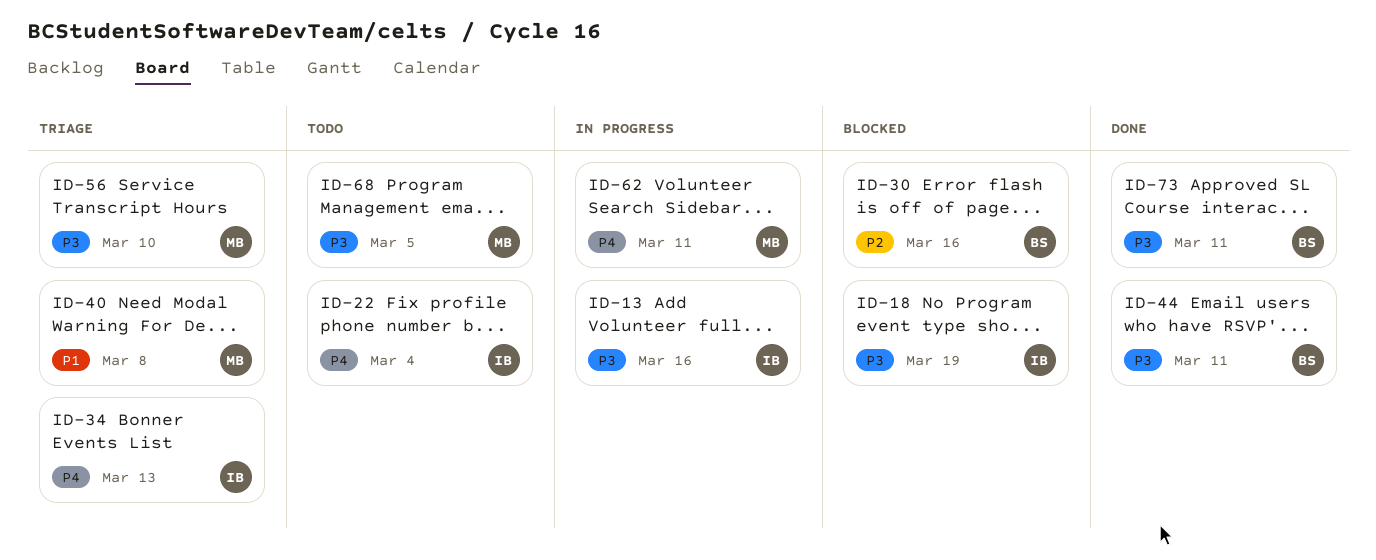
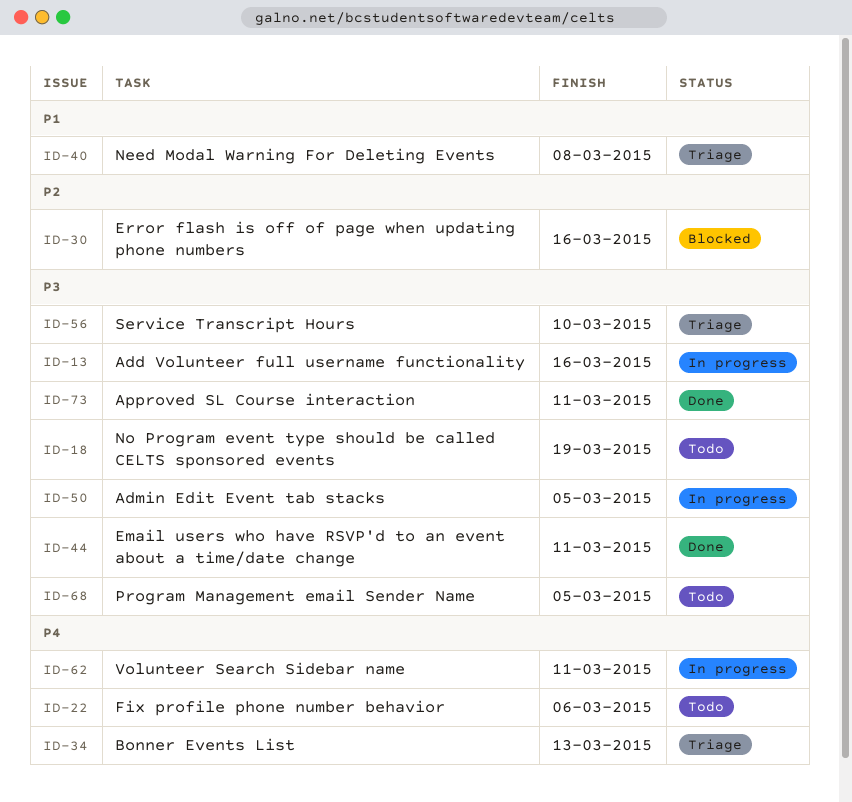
ID-18, status: Blocked -> Todo
ID-22, due: Mar 4 -> Mar 6
ID-50: none -> present

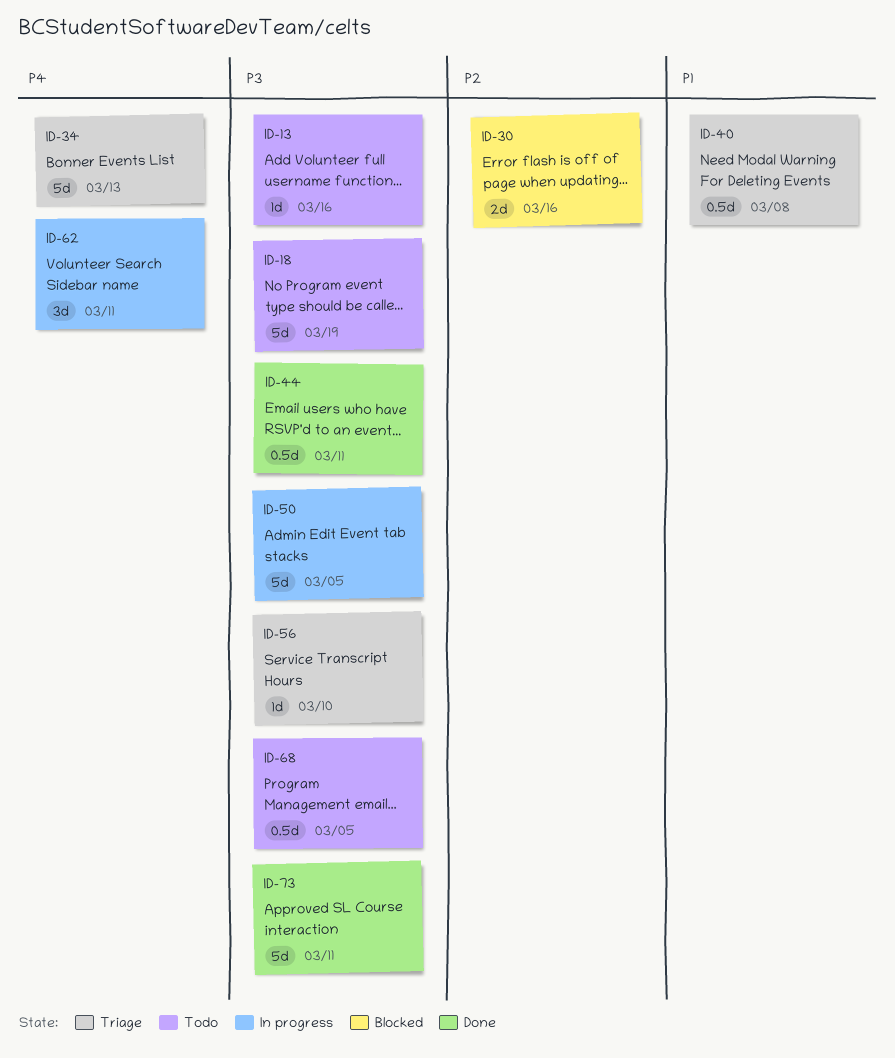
ID-13, status: In progress -> Todo
ID-22: present -> none

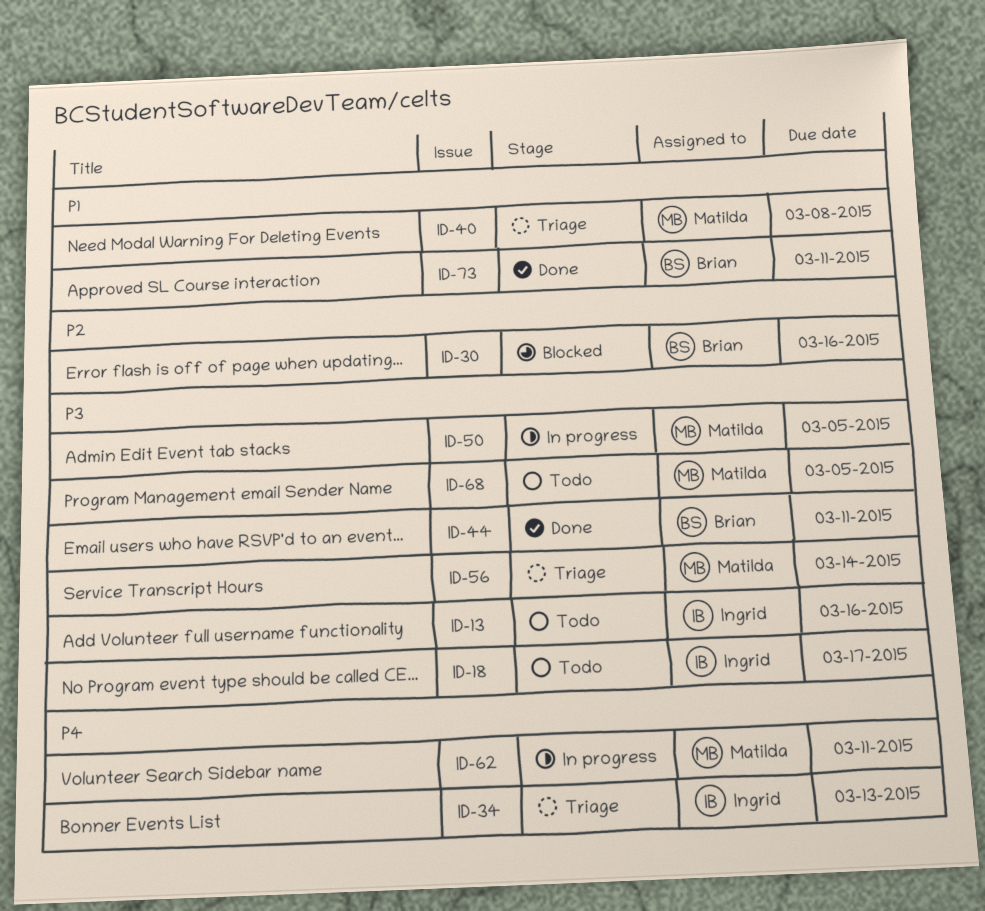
ID-18, due: Mar 19 -> Mar 17
ID-56, due: Mar 10 -> Mar 14
ID-73, priority: P3 -> P1

